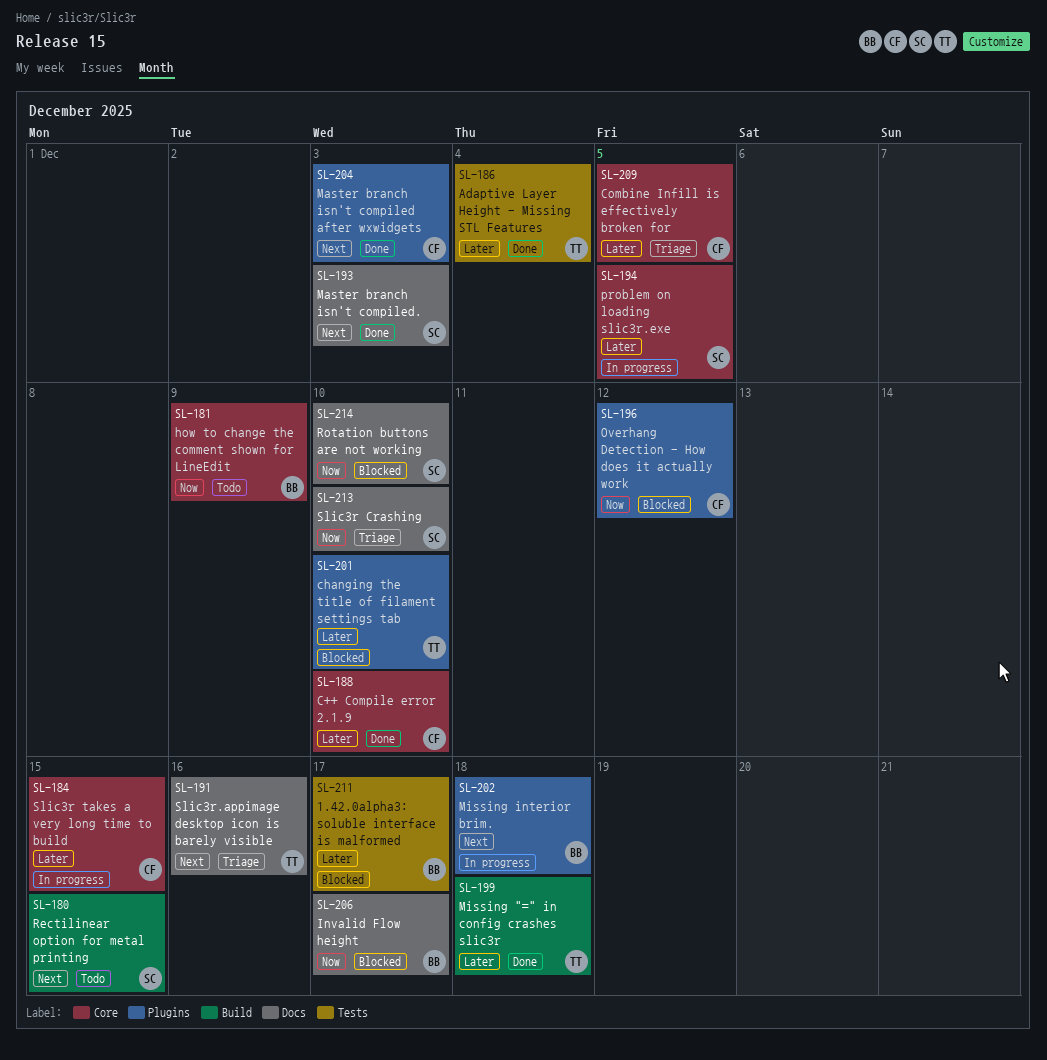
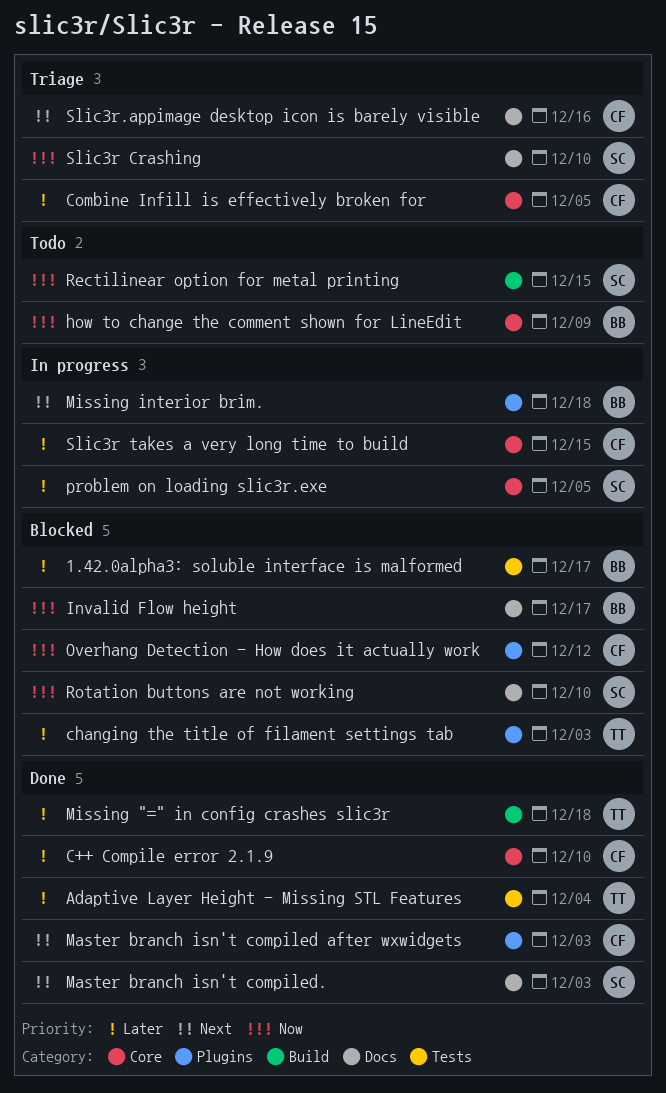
changing the title of filament settings tab, due: Dec 10 -> Dec 3
Rectilinear option for metal printing, priority: Next -> Now
Slic3r.appimage desktop icon is barely visible, owner: TT -> CF

